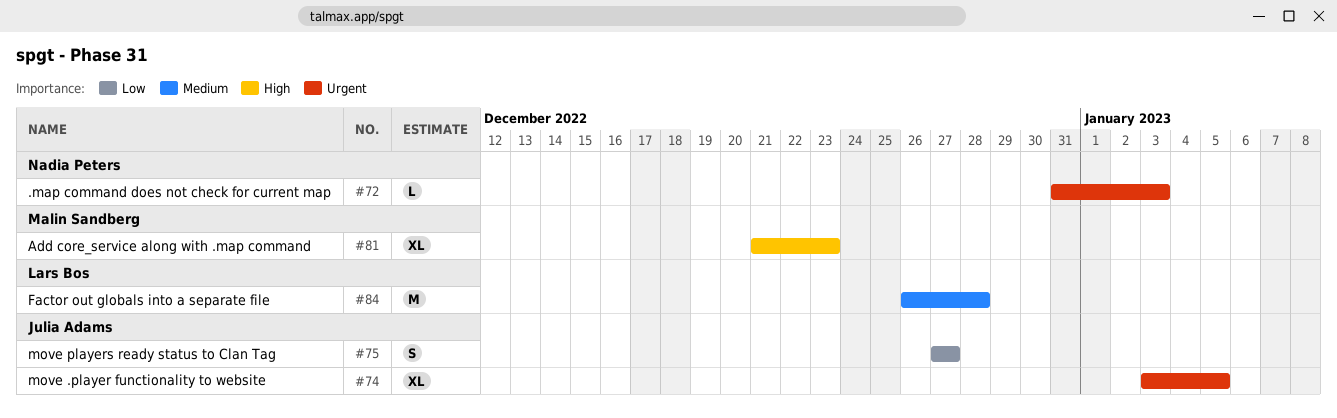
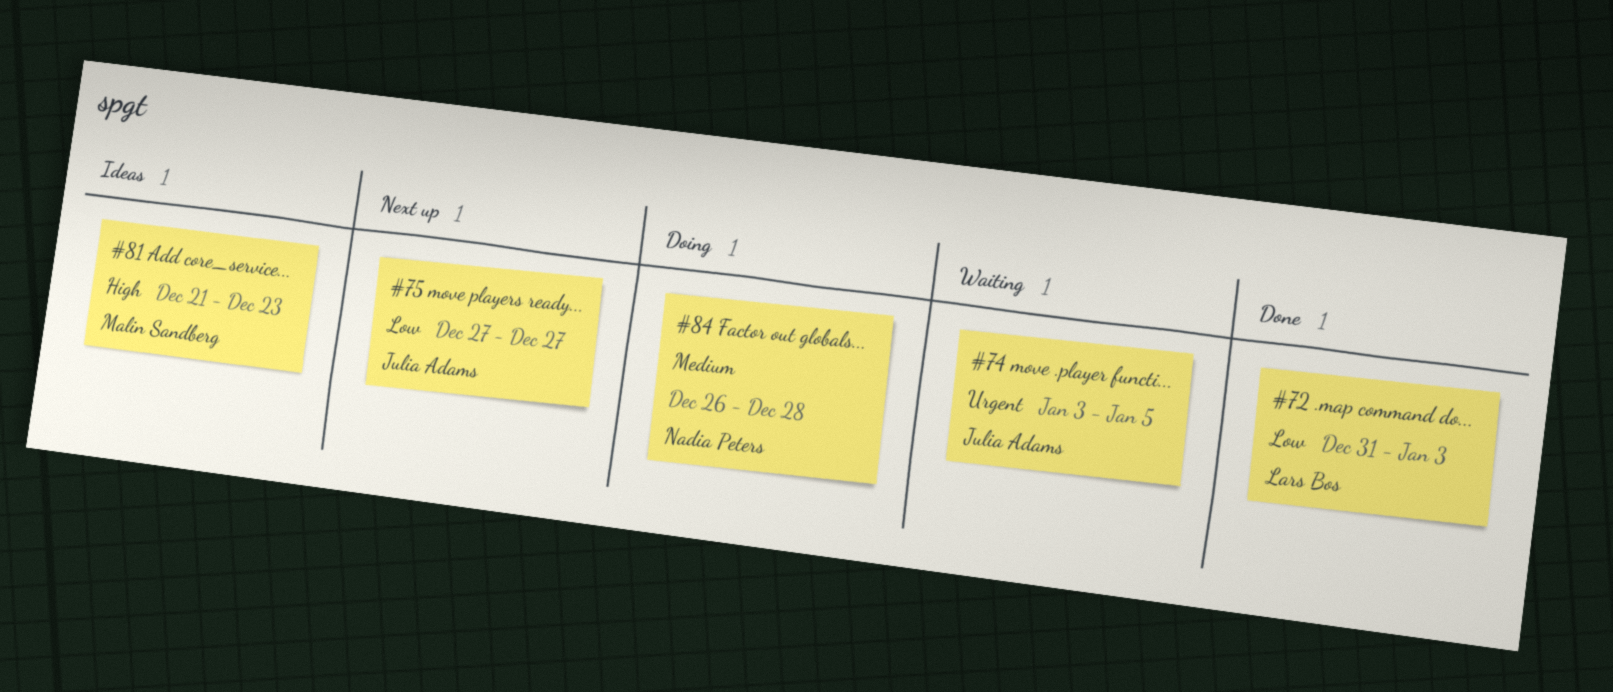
#72, owner: Nadia Peters -> Lars Bos
#72, priority: Urgent -> Low
#84, owner: Lars Bos -> Nadia Peters

